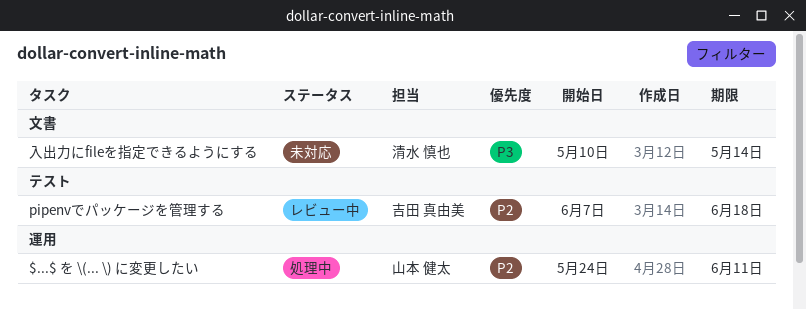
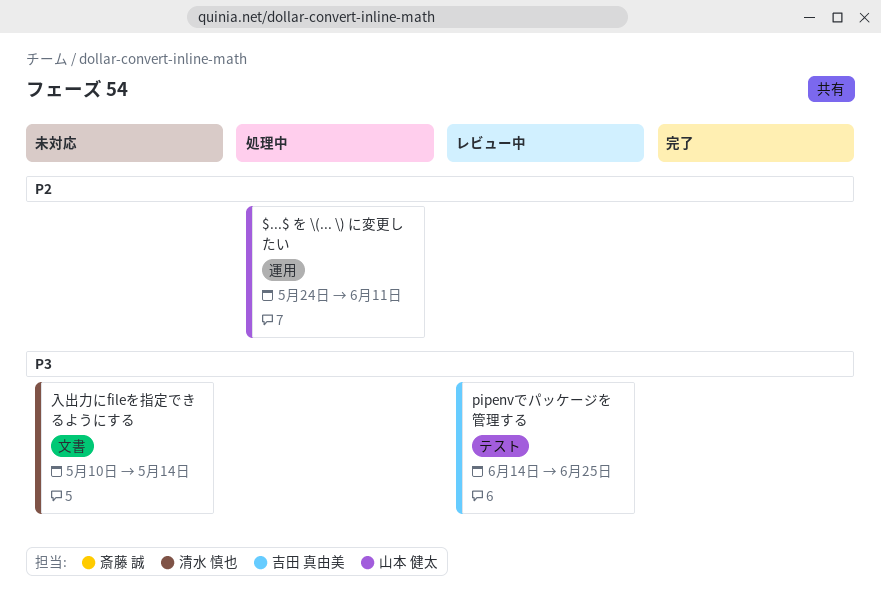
pipenvでパッケージを管理する, priority: P2 -> P3
pipenvでパッケージを管理する, start: Jun 7 -> Jun 14
pipenvでパッケージを管理する, due: Jun 18 -> Jun 25

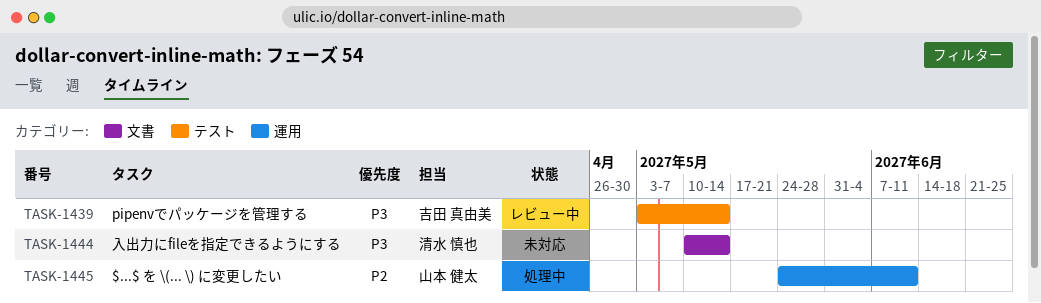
pipenvでパッケージを管理する, start: Jun 14 -> May 3
pipenvでパッケージを管理する, due: Jun 25 -> May 14

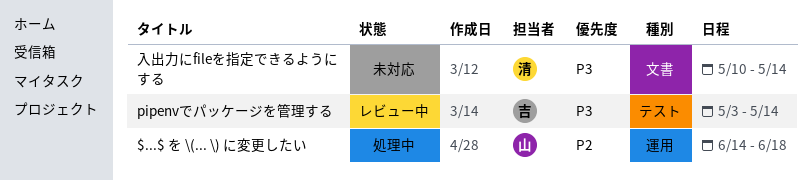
$...$ を \(... \) に変更したい, start: May 24 -> Jun 14
$...$ を \(... \) に変更したい, due: Jun 11 -> Jun 18

